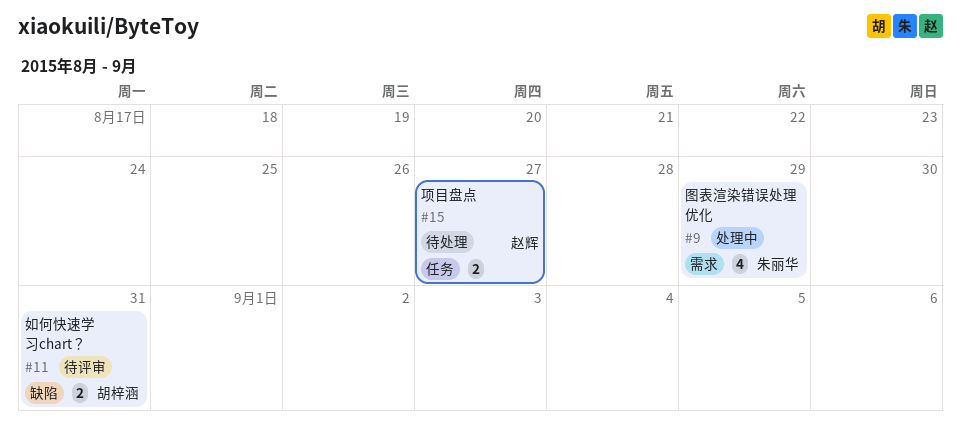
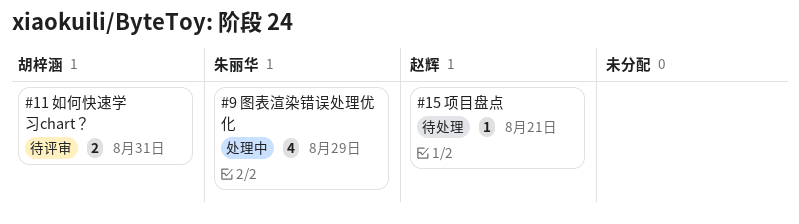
#15, estimate: 2 -> 1
#15, due: Aug 27 -> Aug 21

